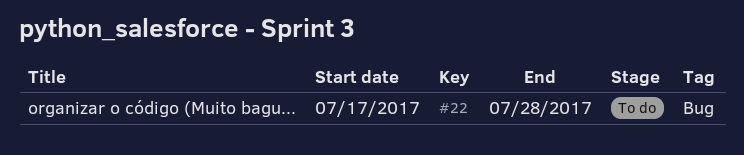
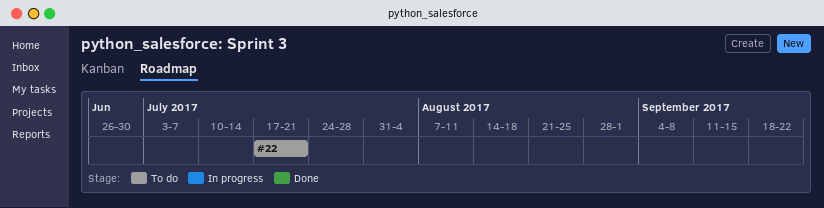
#22, due: Jul 28 -> Jul 21

